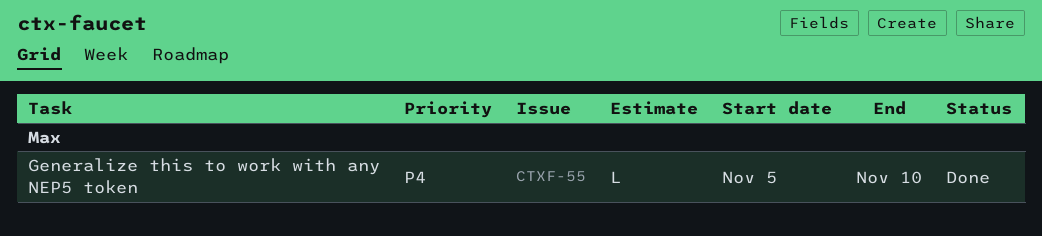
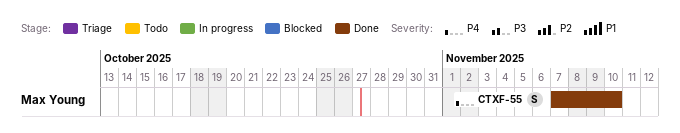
CTXF-55, estimate: L -> S
CTXF-55, start: Nov 5 -> Nov 7

